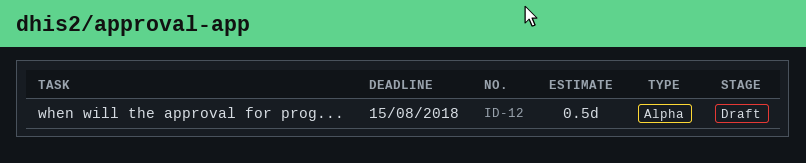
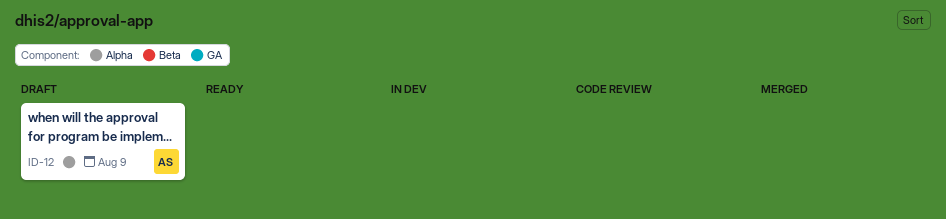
ID-12, due: Aug 15 -> Aug 9

